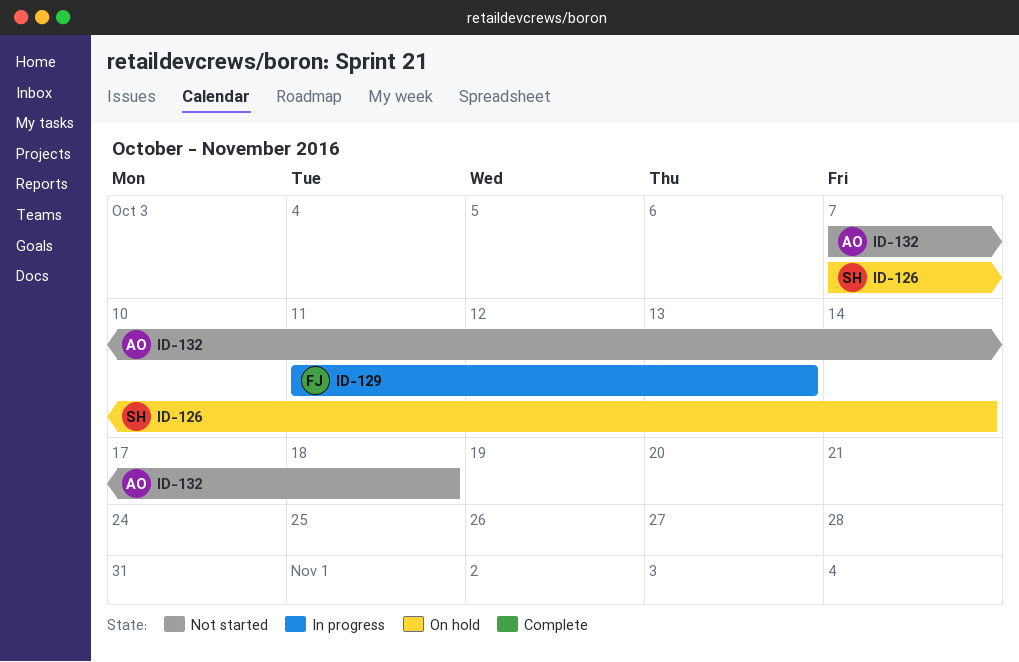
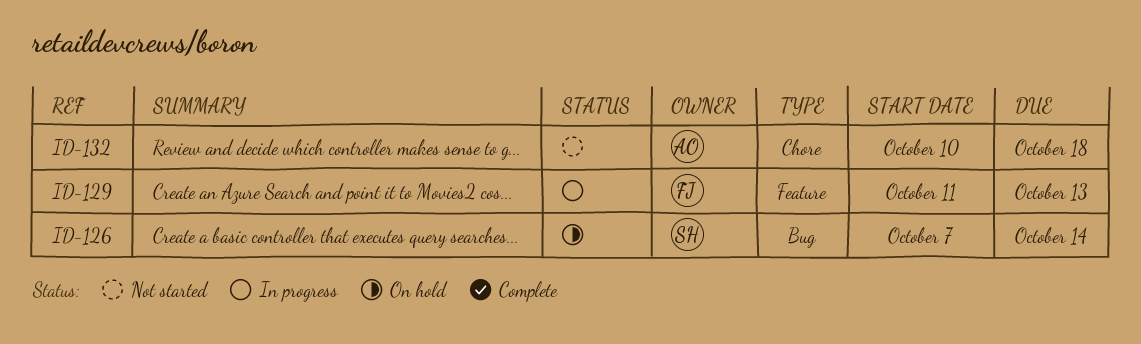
ID-132, start: Oct 7 -> Oct 10

